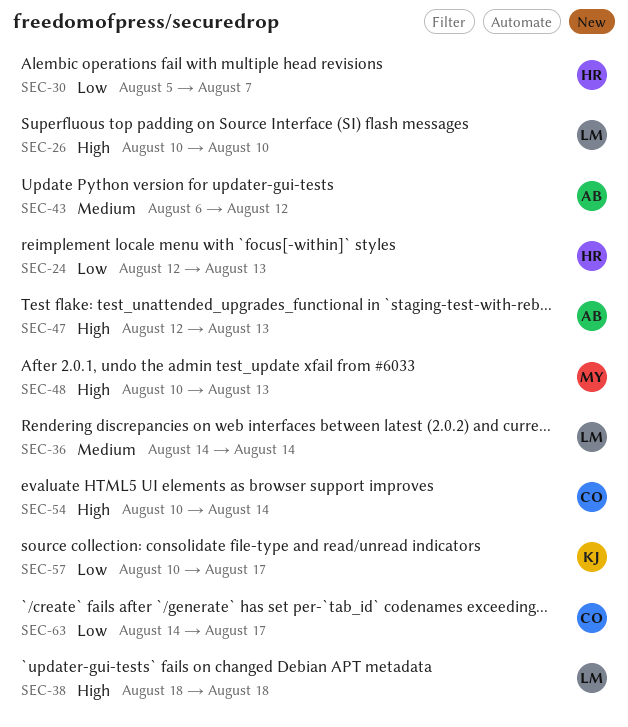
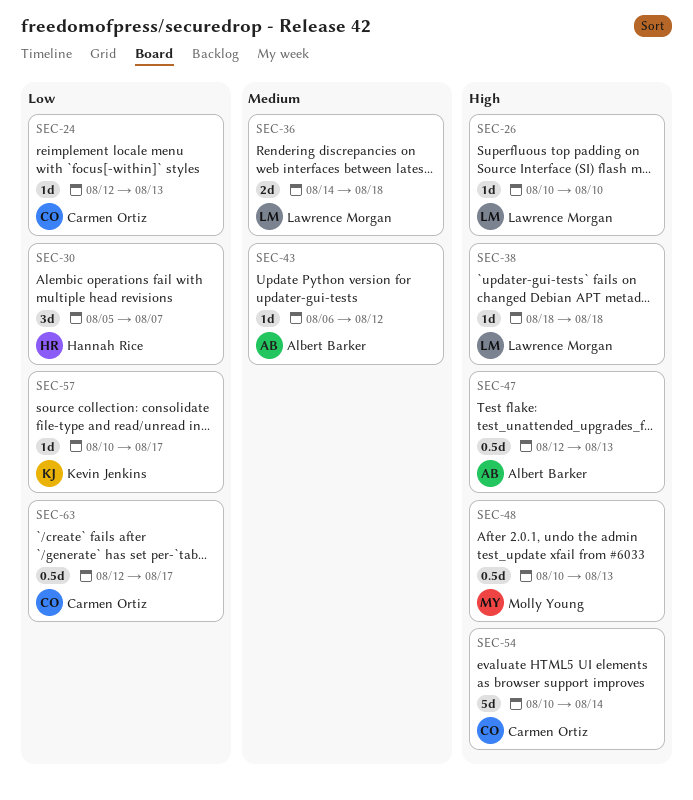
SEC-24, owner: Hannah Rice -> Carmen Ortiz
SEC-36, due: Aug 14 -> Aug 18
SEC-63, start: Aug 14 -> Aug 12

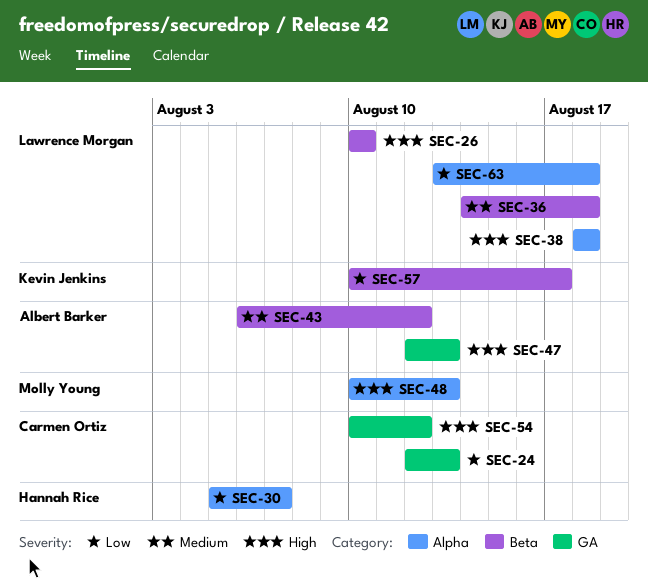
SEC-54, due: Aug 14 -> Aug 12
SEC-63, owner: Carmen Ortiz -> Lawrence Morgan
SEC-63, start: Aug 12 -> Aug 13
SEC-63, due: Aug 17 -> Aug 18

